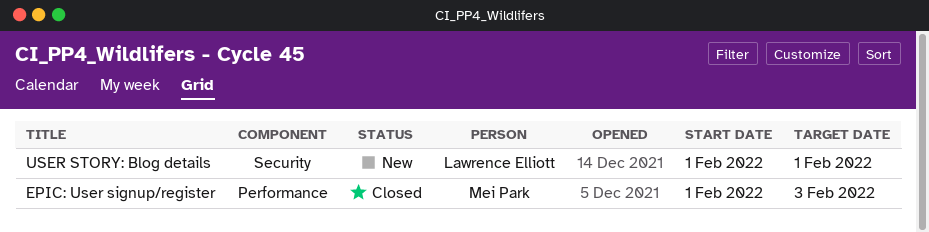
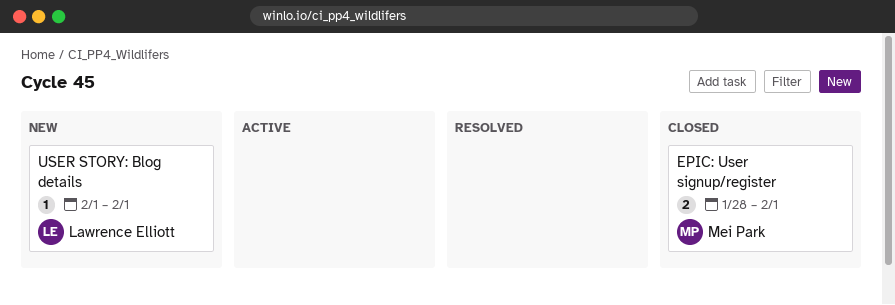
EPIC: User signup/register, start: Feb 1 -> Jan 28
EPIC: User signup/register, due: Feb 3 -> Feb 1

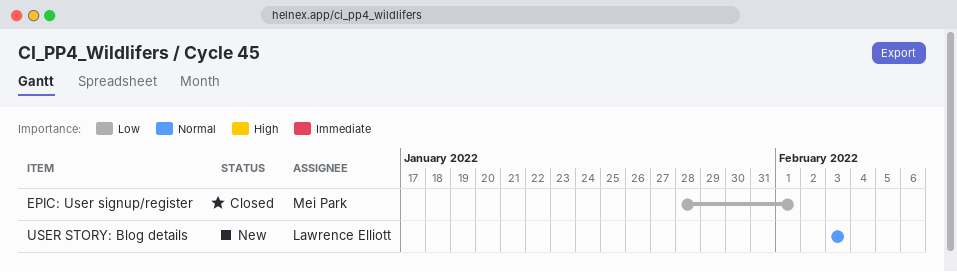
USER STORY: Blog details, start: Feb 1 -> Feb 3
USER STORY: Blog details, due: Feb 1 -> Feb 3

